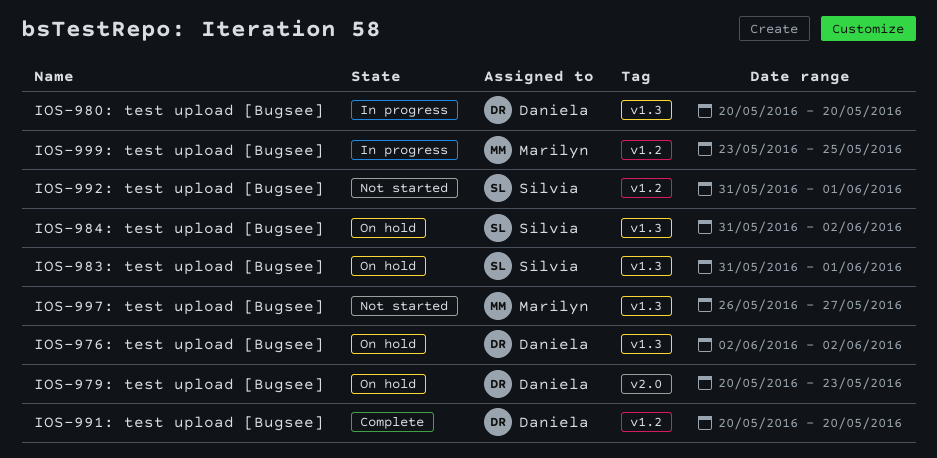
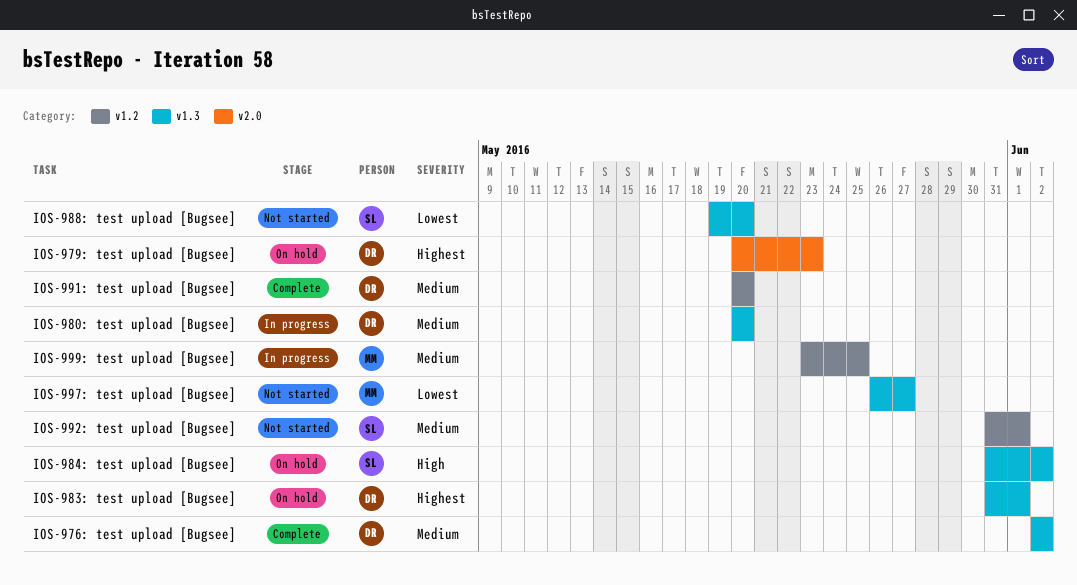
IOS-976: test upload [Bugsee], status: On hold -> Complete
IOS-983: test upload [Bugsee], owner: Silvia -> Daniela
IOS-988: test upload [Bugsee]: none -> present

